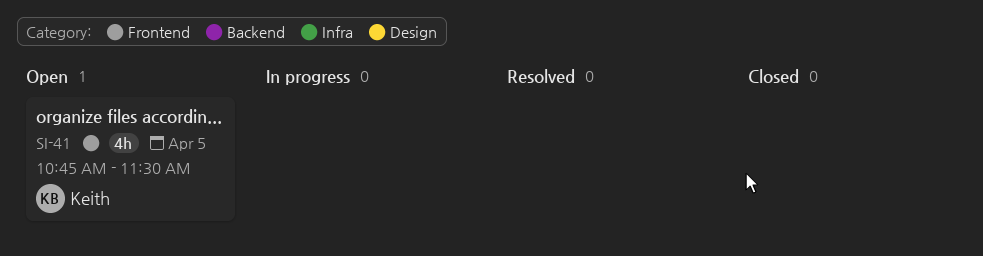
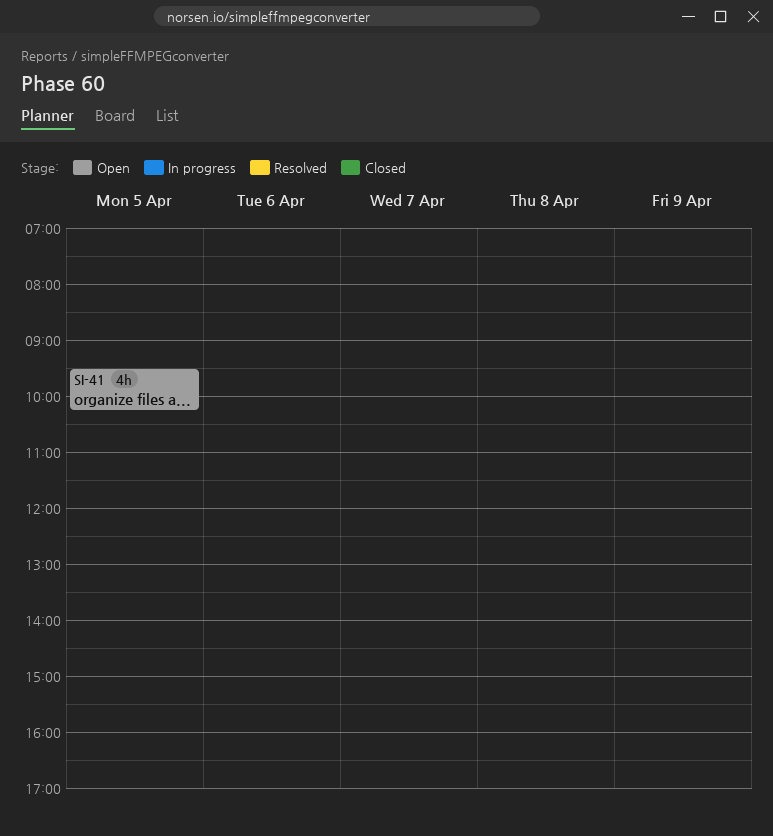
SI-41, begins: 10:45 -> 09:30
SI-41, ends: 11:30 -> 10:15

